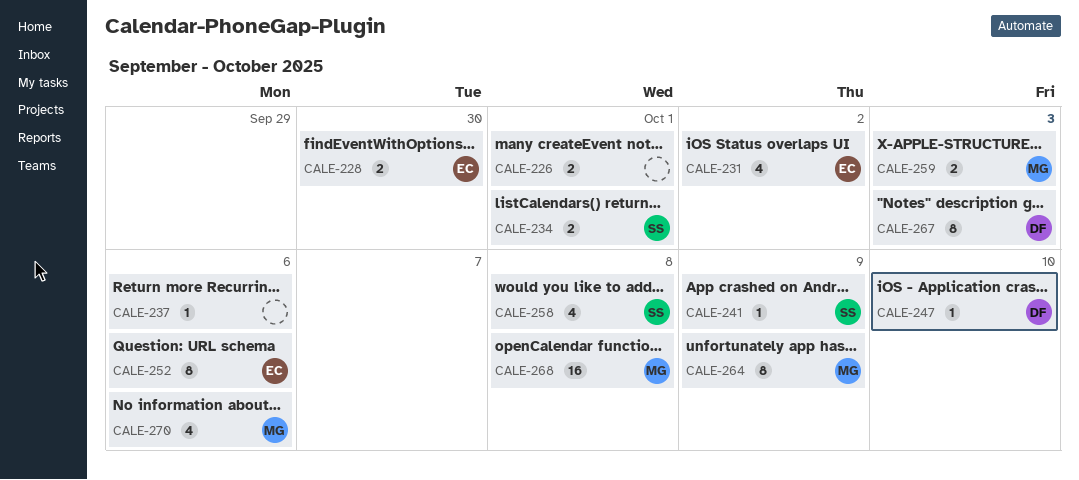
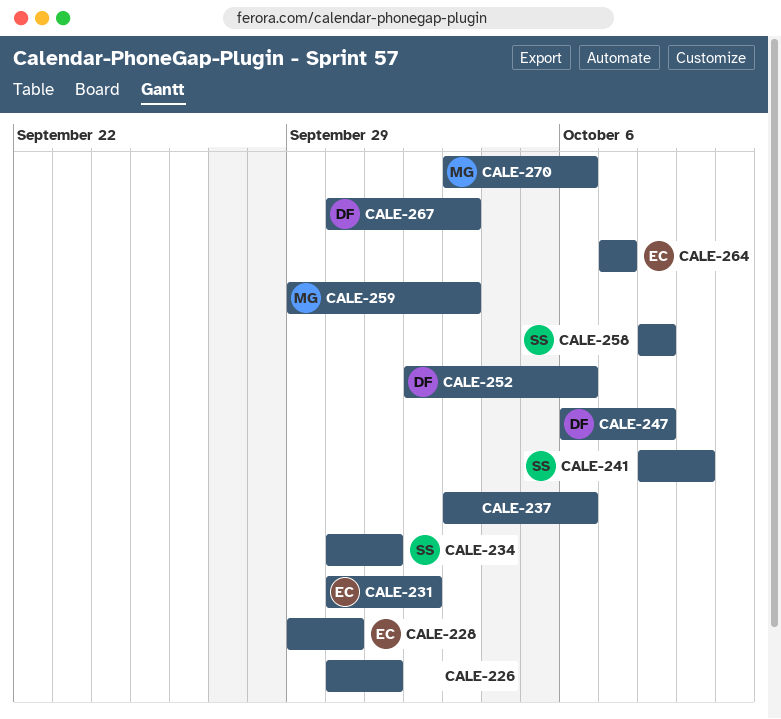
CALE-247, due: Oct 10 -> Oct 8
CALE-252, owner: EC -> DF
CALE-264, owner: MG -> EC
CALE-264, due: Oct 9 -> Oct 7
CALE-268: present -> none

